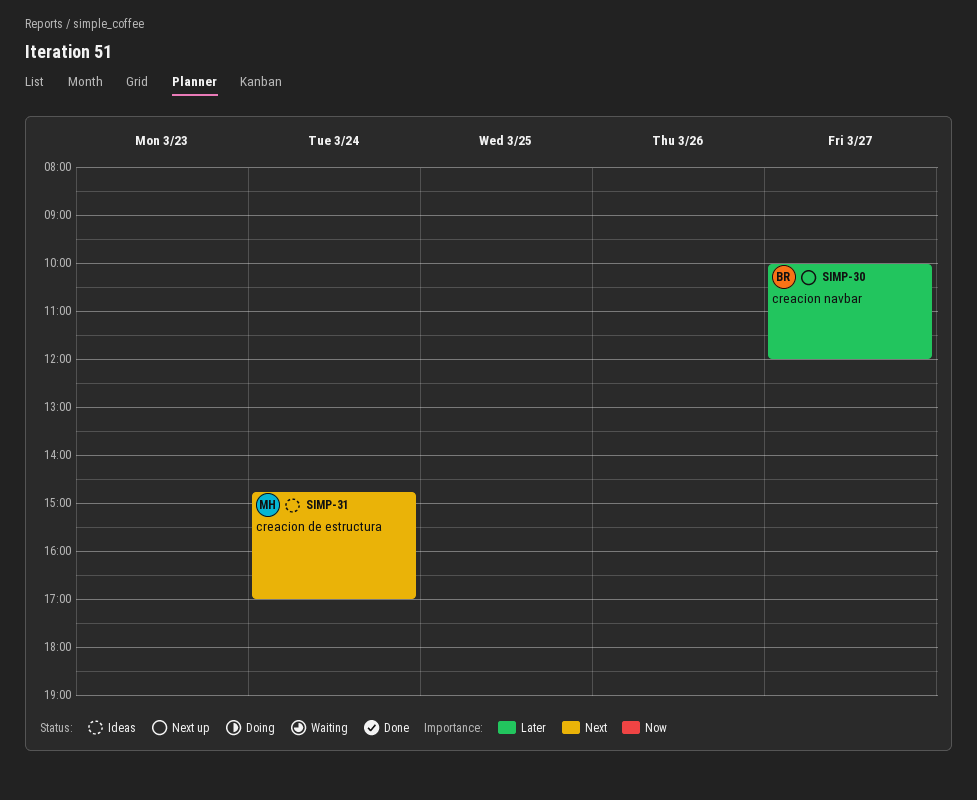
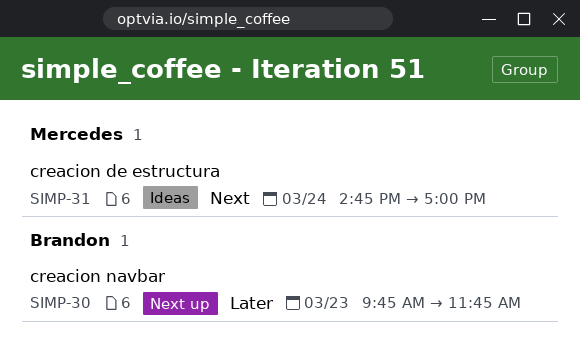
SIMP-30, day: Mar 27 -> Mar 23
SIMP-30, begins: 10:00 -> 09:45
SIMP-30, ends: 12:00 -> 11:45

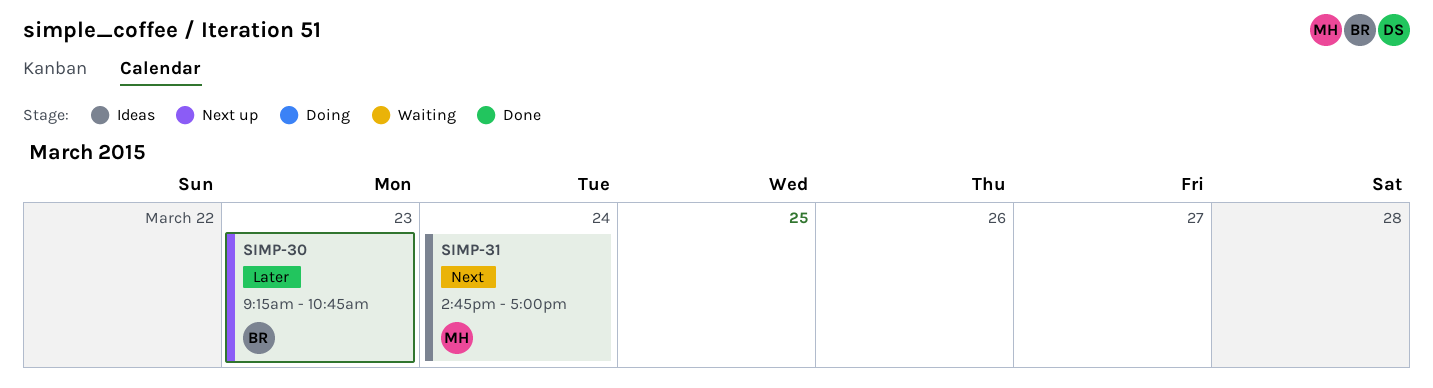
SIMP-30, begins: 09:45 -> 09:15
SIMP-30, ends: 11:45 -> 10:45

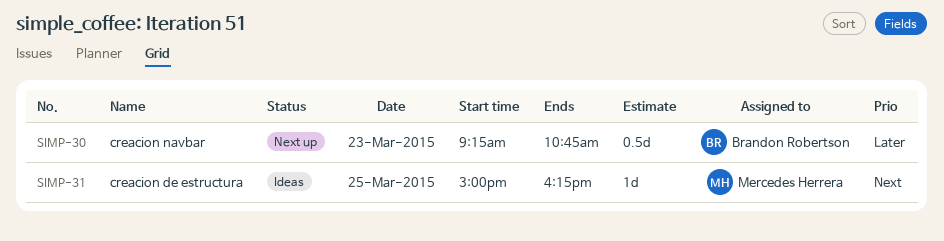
SIMP-31, day: Mar 24 -> Mar 25
SIMP-31, begins: 14:45 -> 15:00
SIMP-31, ends: 17:00 -> 16:15

